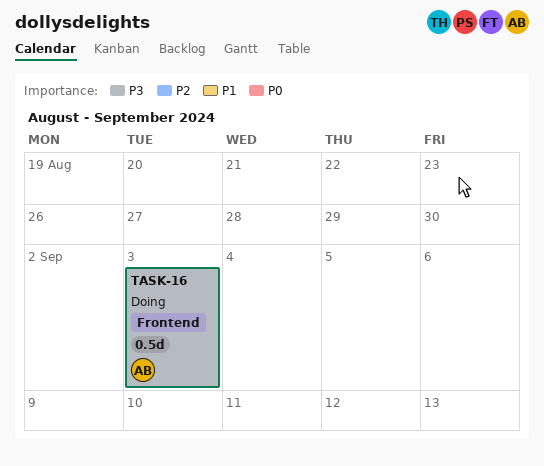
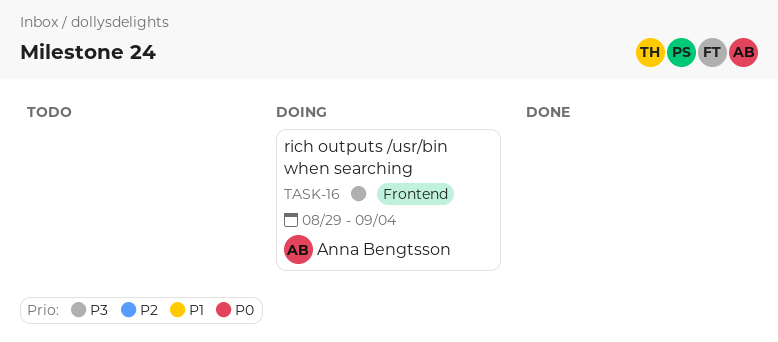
TASK-16, due: Sep 3 -> Sep 4

